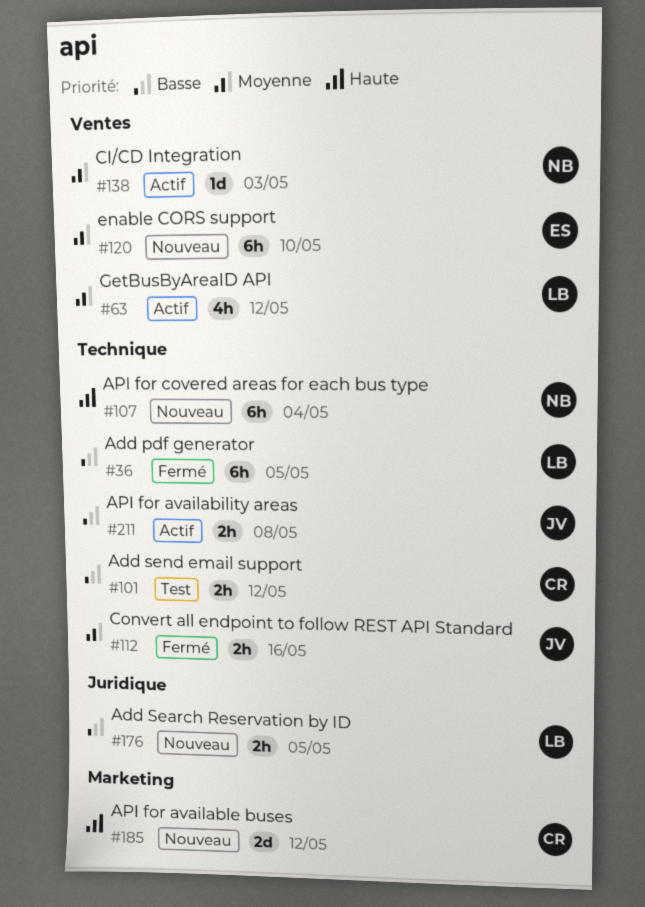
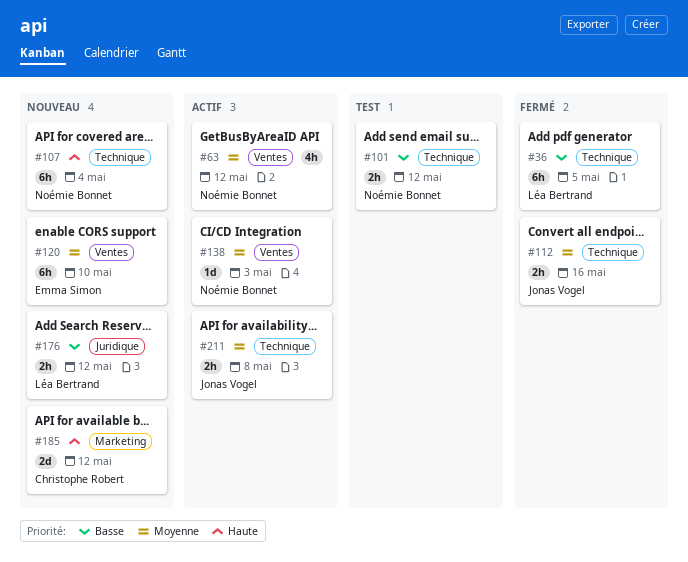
#63, owner: Léa Bertrand -> Noémie Bonnet
#101, owner: Christophe Robert -> Noémie Bonnet
#176, due: May 5 -> May 12
#211, priority: Basse -> Moyenne

